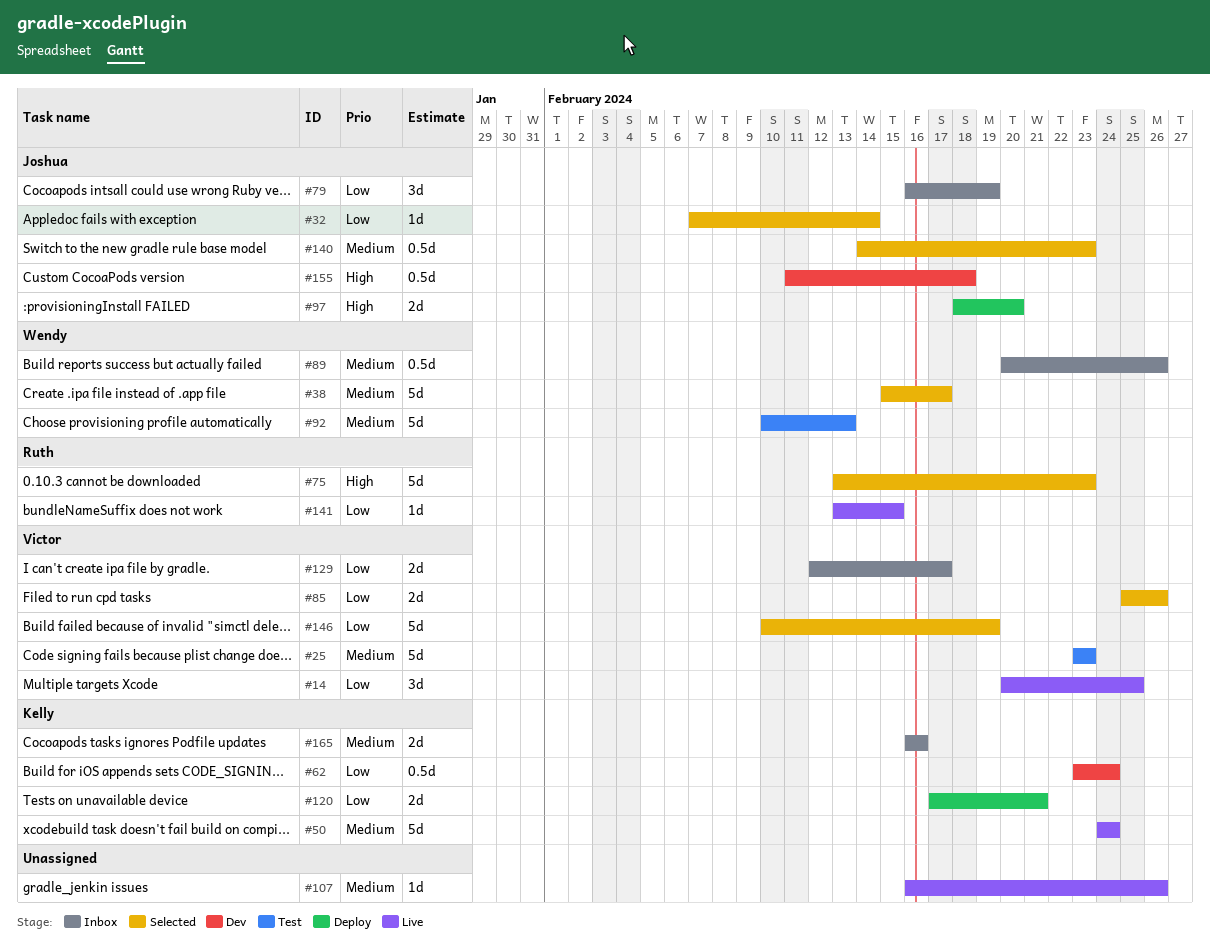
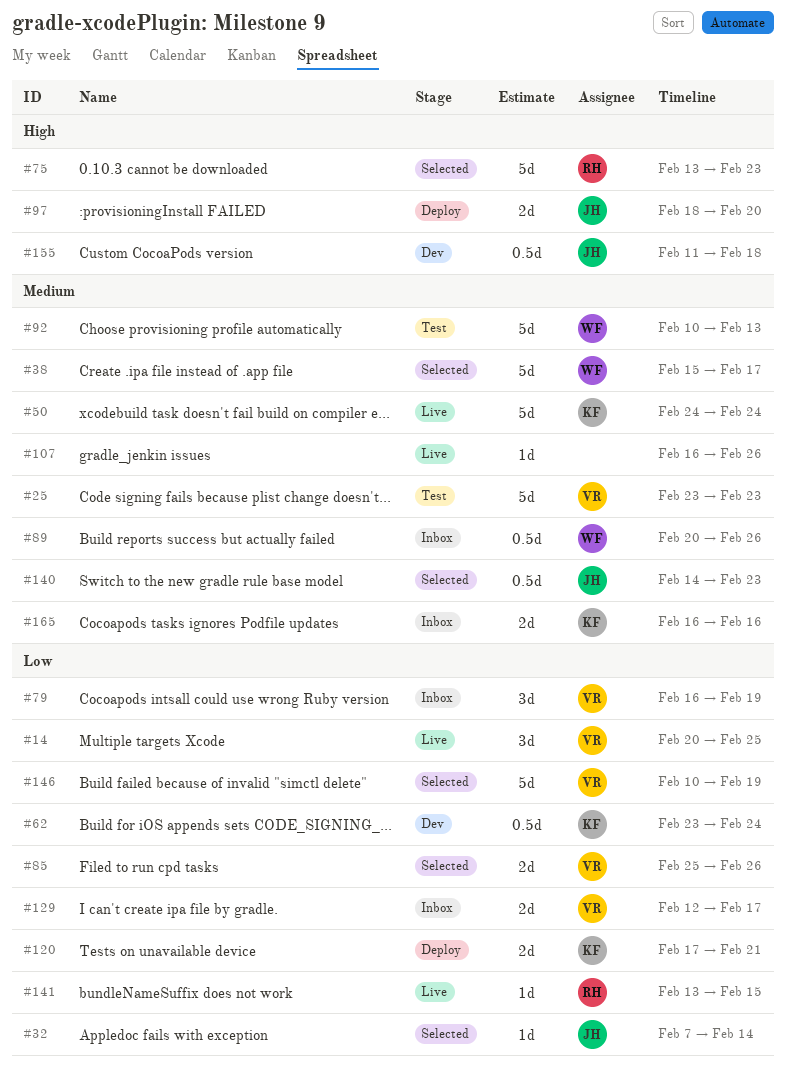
#79, owner: Joshua -> Victor

